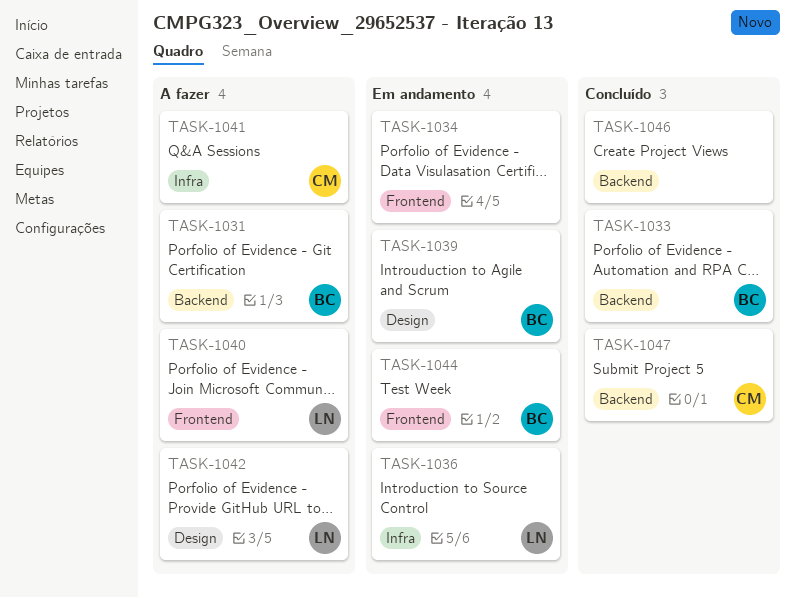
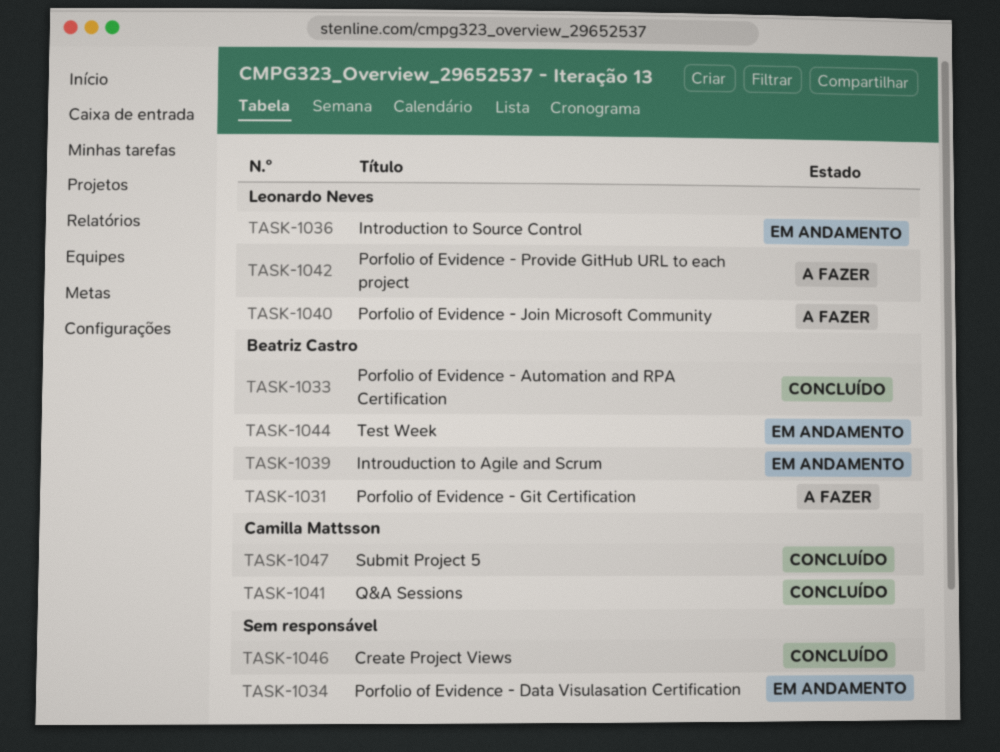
TASK-1041, status: A fazer -> Concluído

